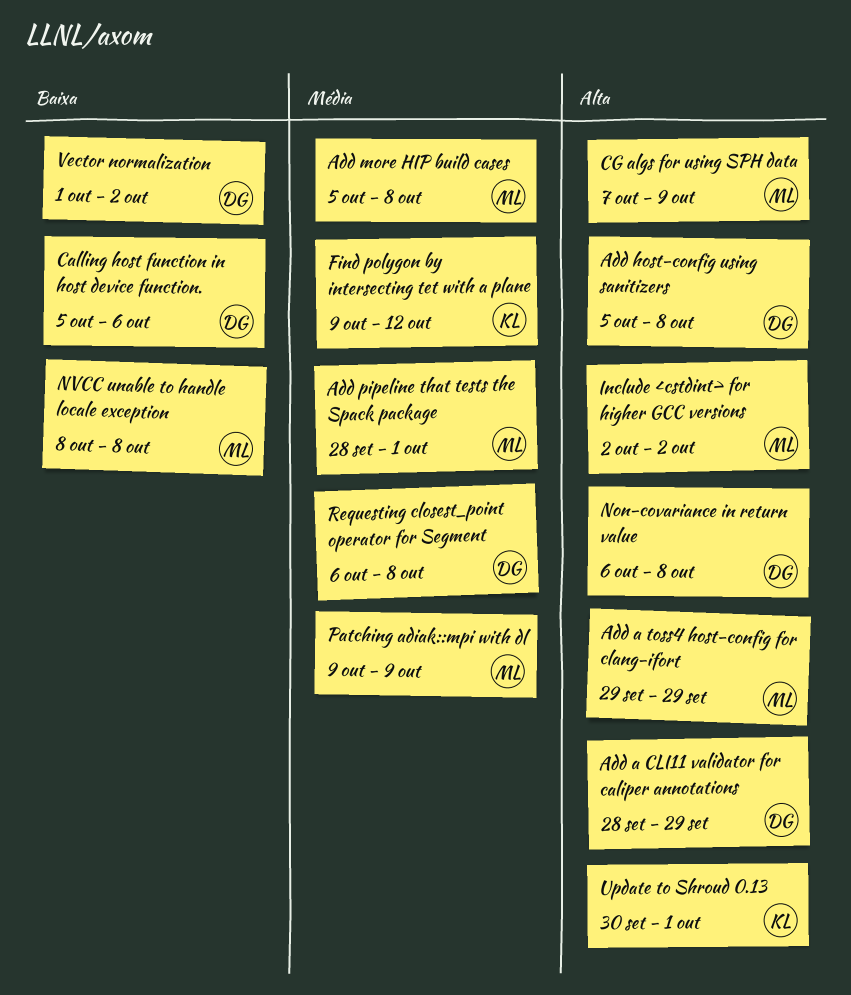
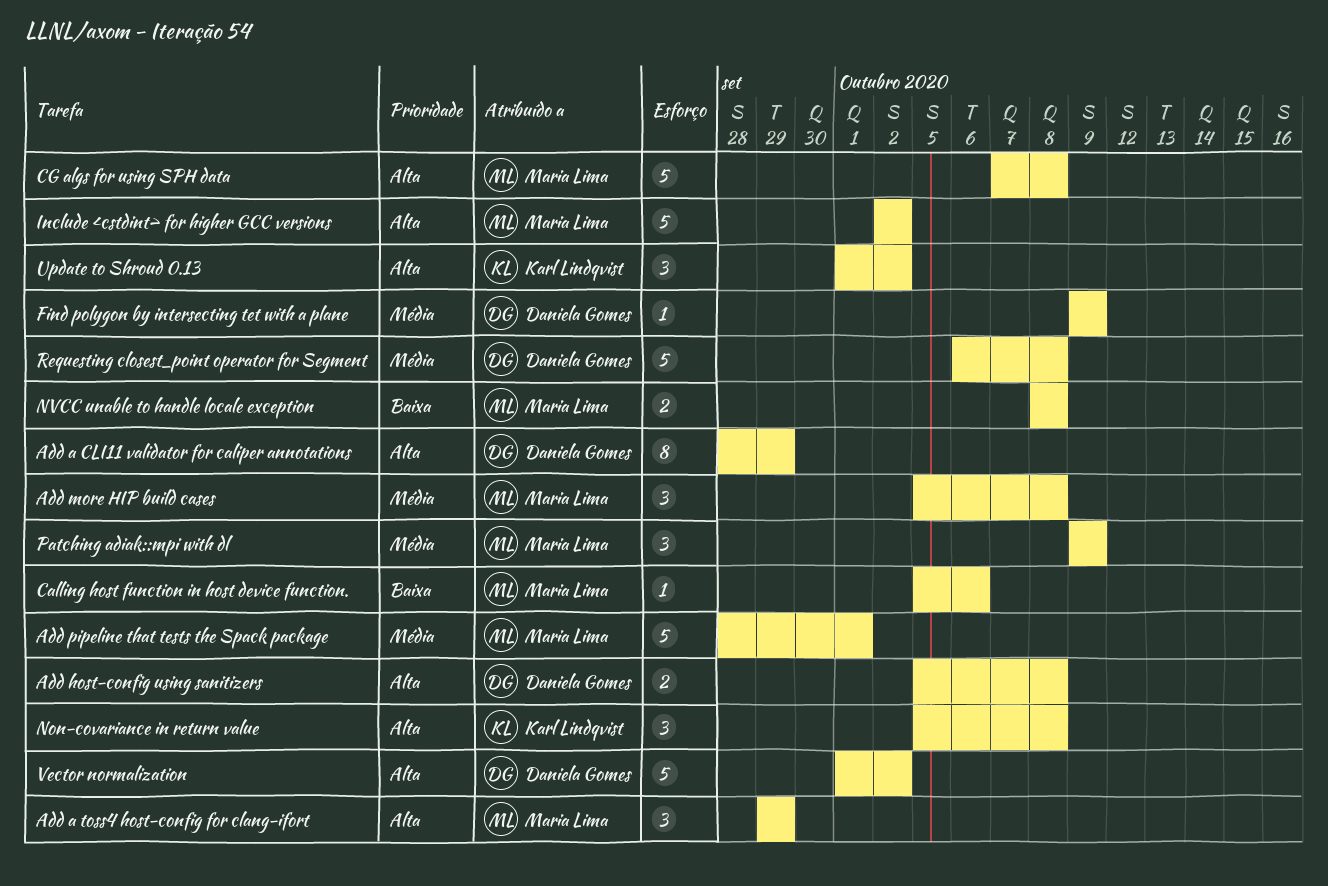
Calling host function in host device function., owner: Daniela Gomes -> Maria Lima
CG algs for using SPH data, due: Oct 9 -> Oct 8
Find polygon by intersecting tet with a plane, owner: Karl Lindqvist -> Daniela Gomes
Find polygon by intersecting tet with a plane, due: Oct 12 -> Oct 9
Non-covariance in return value, owner: Daniela Gomes -> Karl Lindqvist
Non-covariance in return value, start: Oct 6 -> Oct 5
Update to Shroud 0.13, start: Sep 30 -> Oct 1
Update to Shroud 0.13, due: Oct 1 -> Oct 2
Vector normalization, priority: Baixa -> Alta

